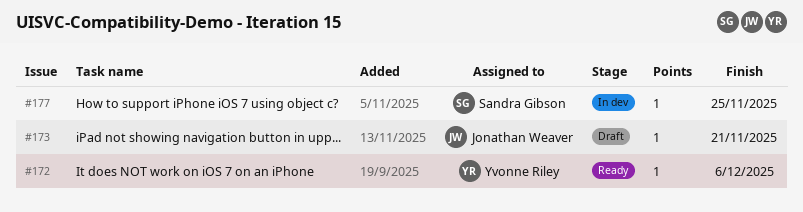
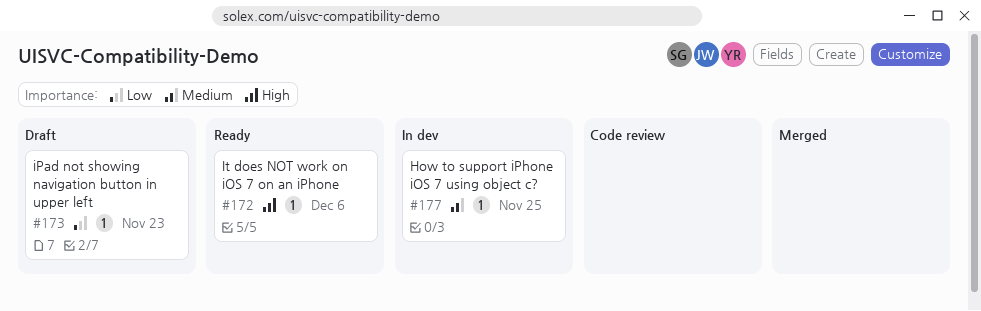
#173, due: Nov 21 -> Nov 23

